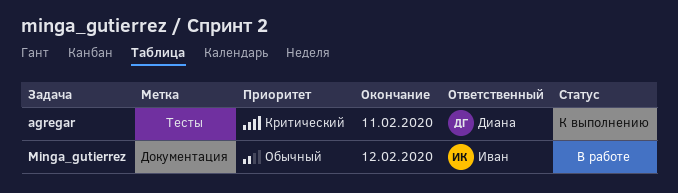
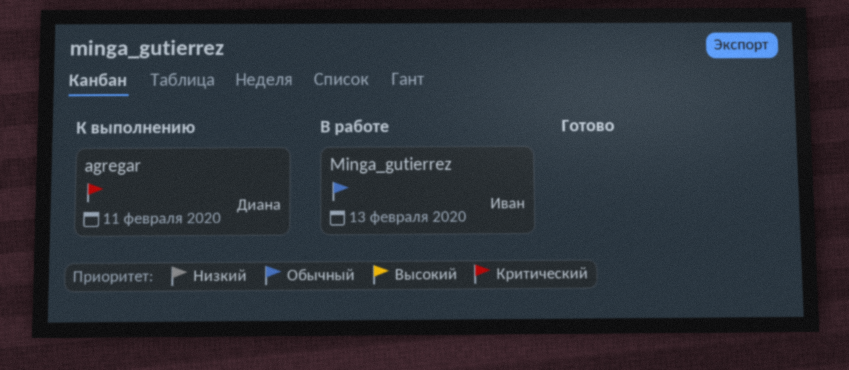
Minga_gutierrez, due: Feb 12 -> Feb 13

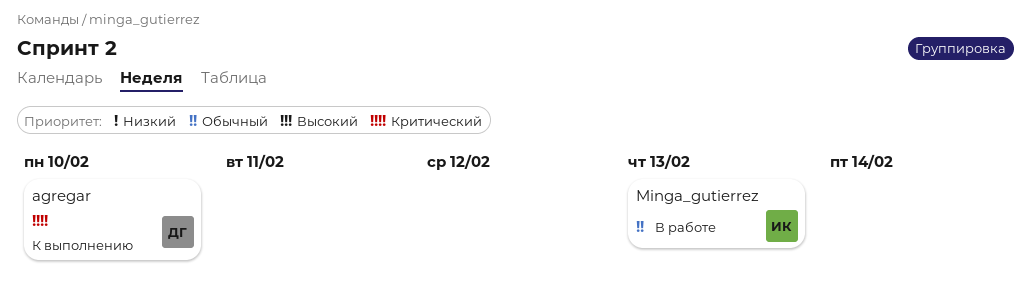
agregar, due: Feb 11 -> Feb 10

